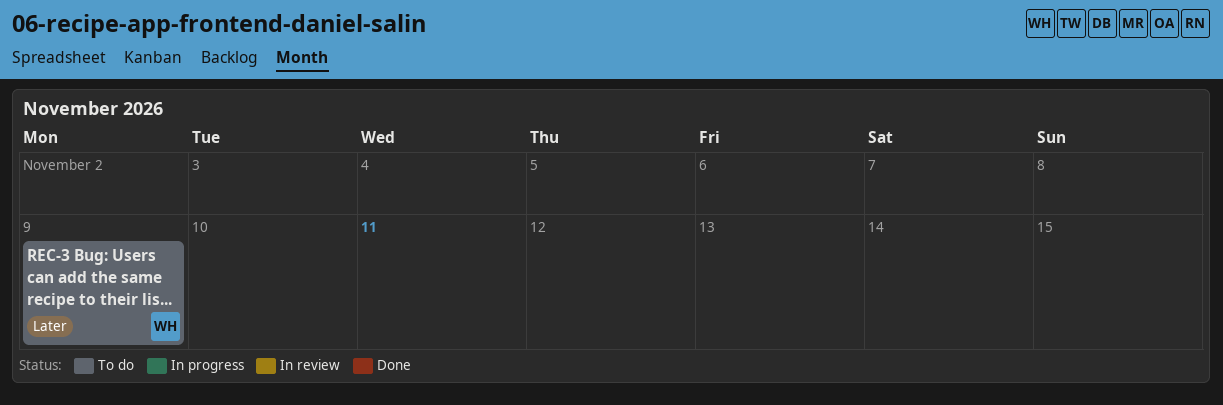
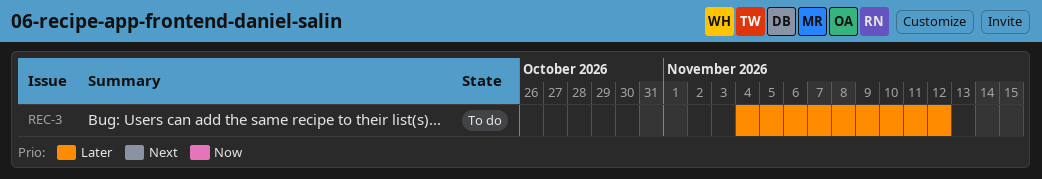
REC-3, due: Nov 9 -> Nov 12

